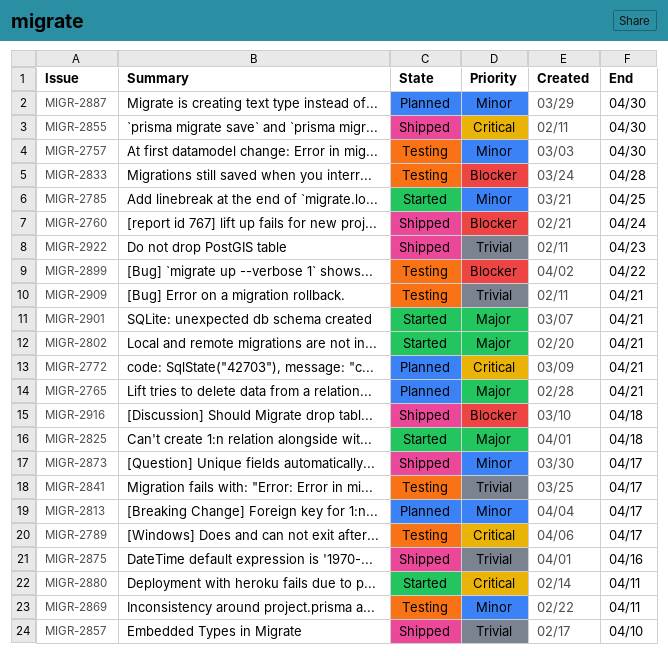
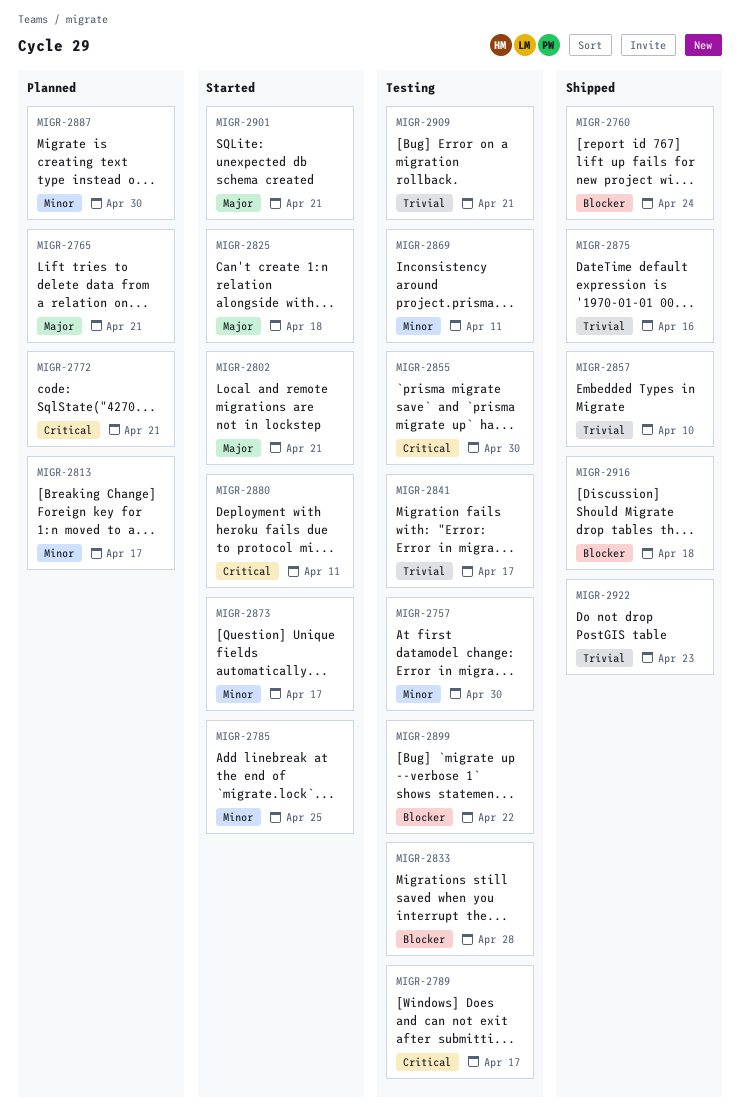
MIGR-2855, status: Shipped -> Testing
MIGR-2873, status: Shipped -> Started

